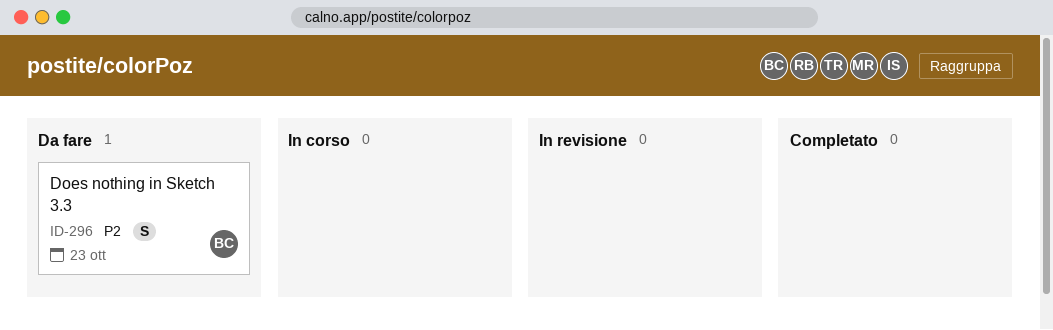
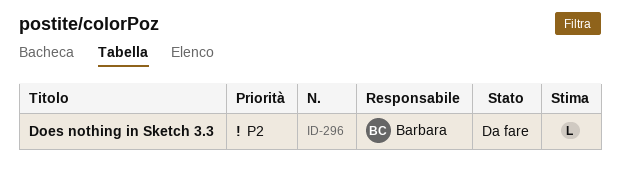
ID-296, estimate: S -> L

